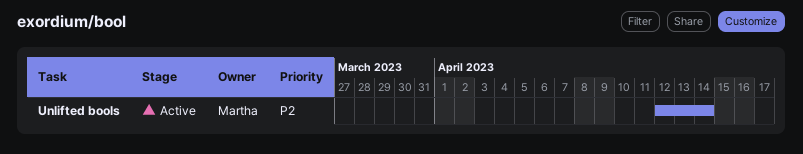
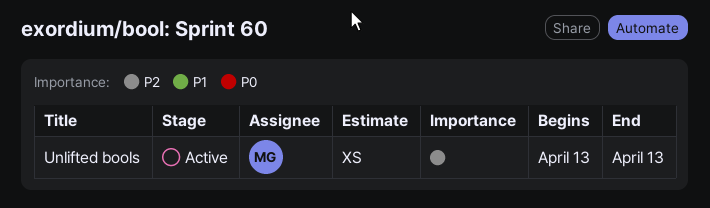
Unlifted bools, start: Apr 12 -> Apr 13
Unlifted bools, due: Apr 14 -> Apr 13

